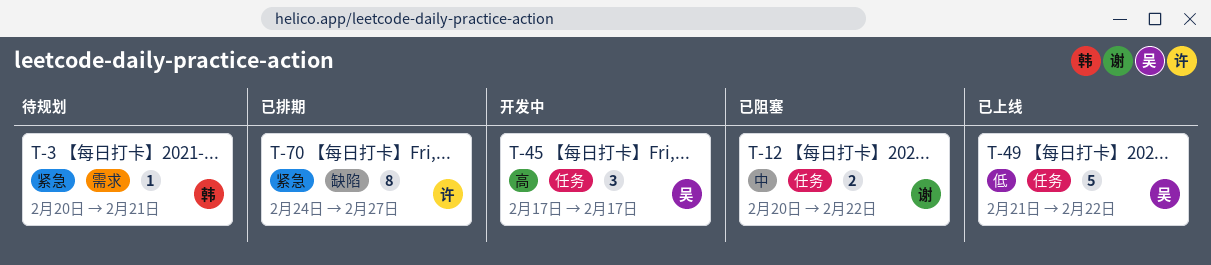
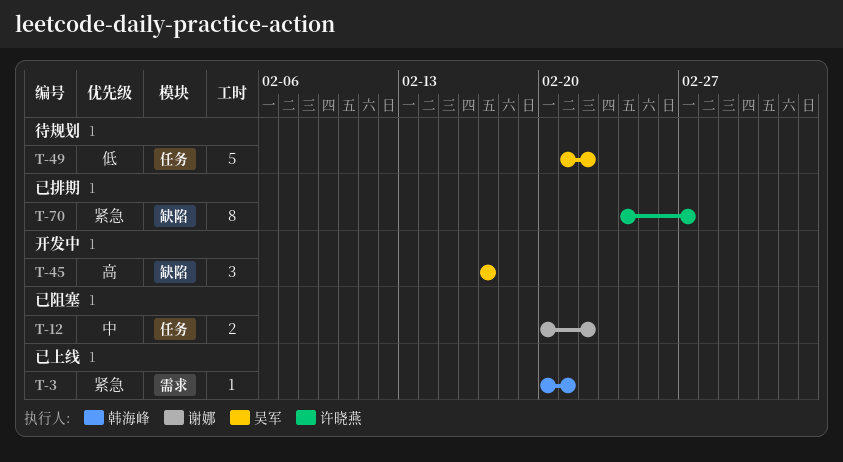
T-3, status: 待规划 -> 已上线
T-45, label: 任务 -> 缺陷
T-49, status: 已上线 -> 待规划

